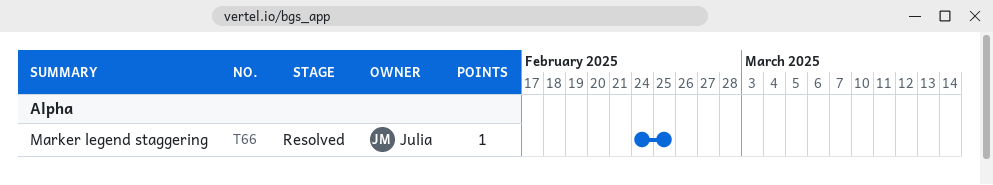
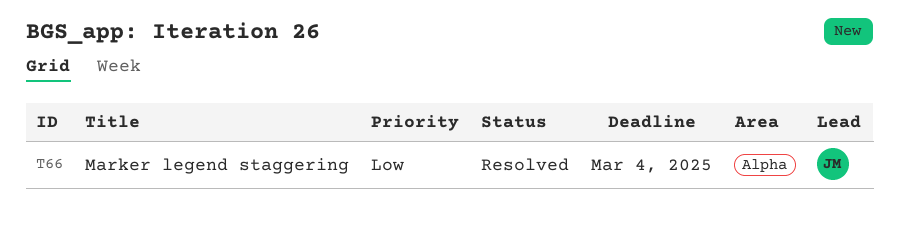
T66, due: Feb 25 -> Mar 4

